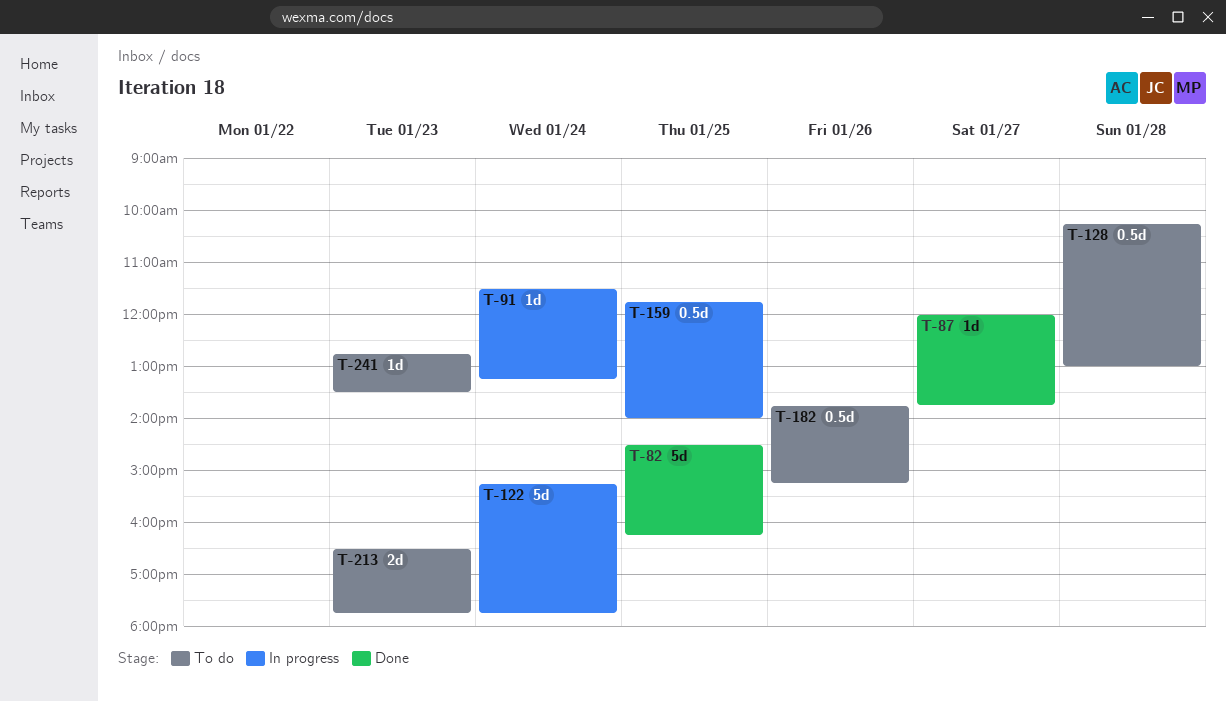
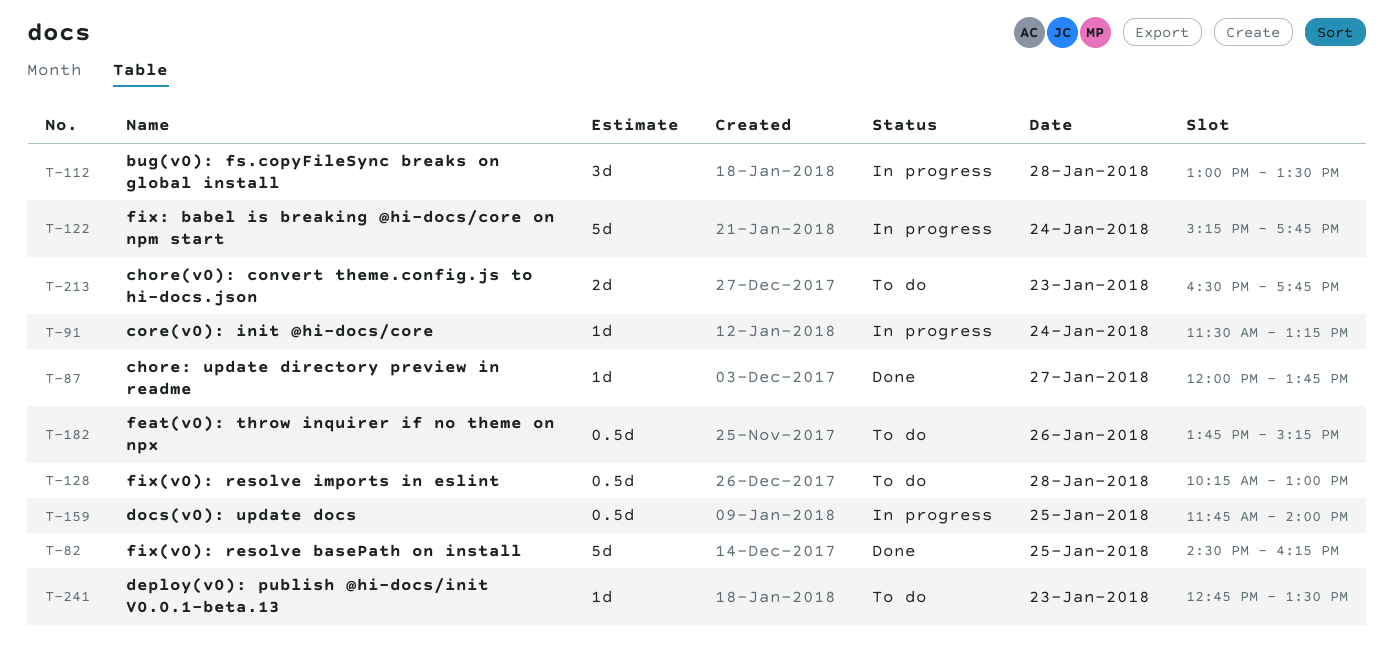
T-112: none -> present

